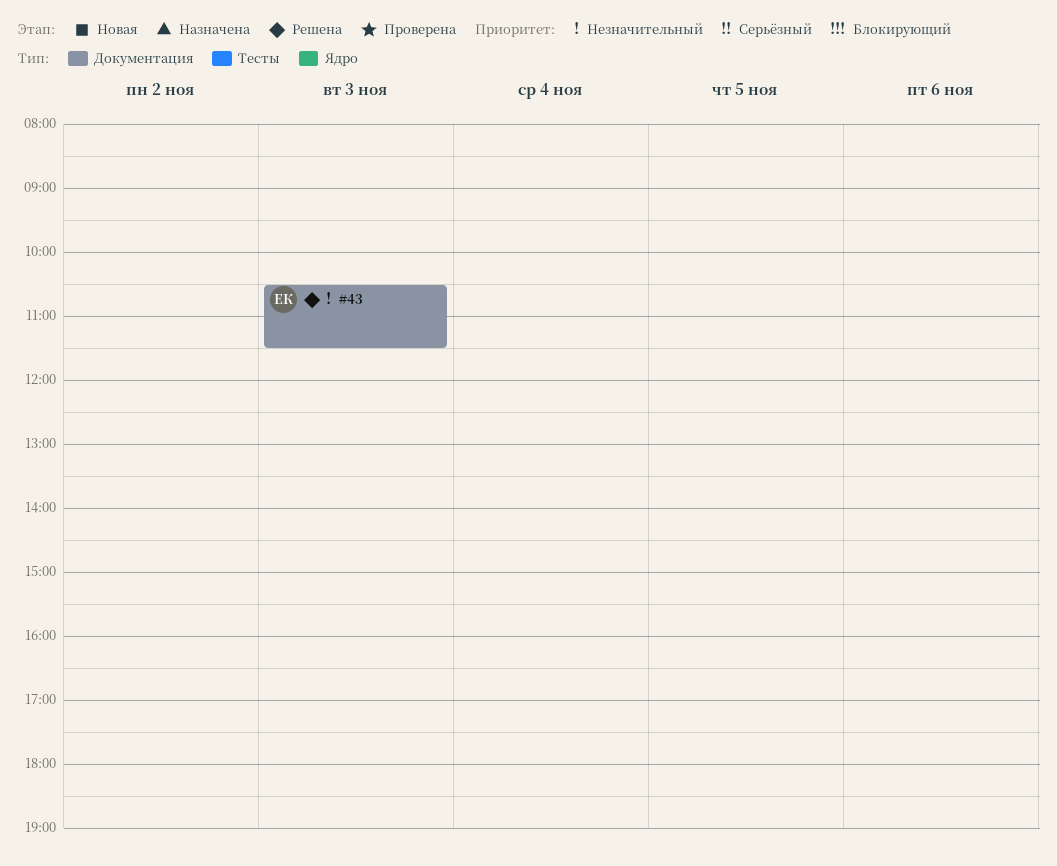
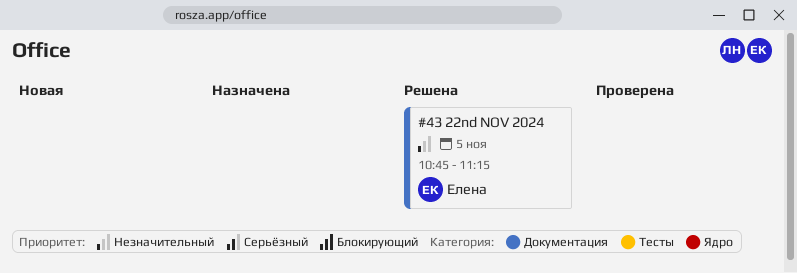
#43, day: Nov 3 -> Nov 5
#43, begins: 10:30 -> 10:45
#43, ends: 11:30 -> 11:15

